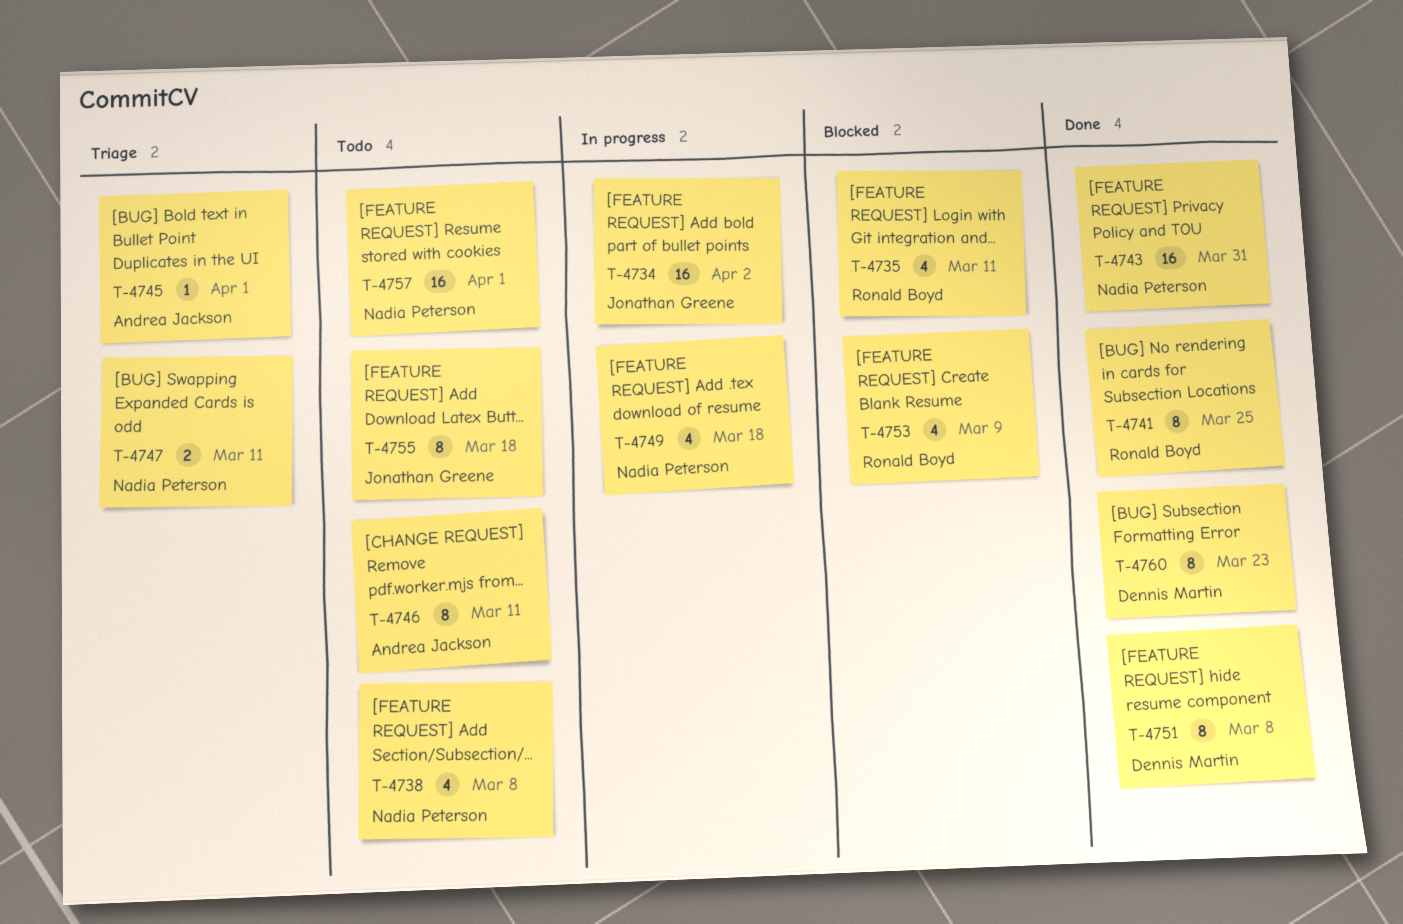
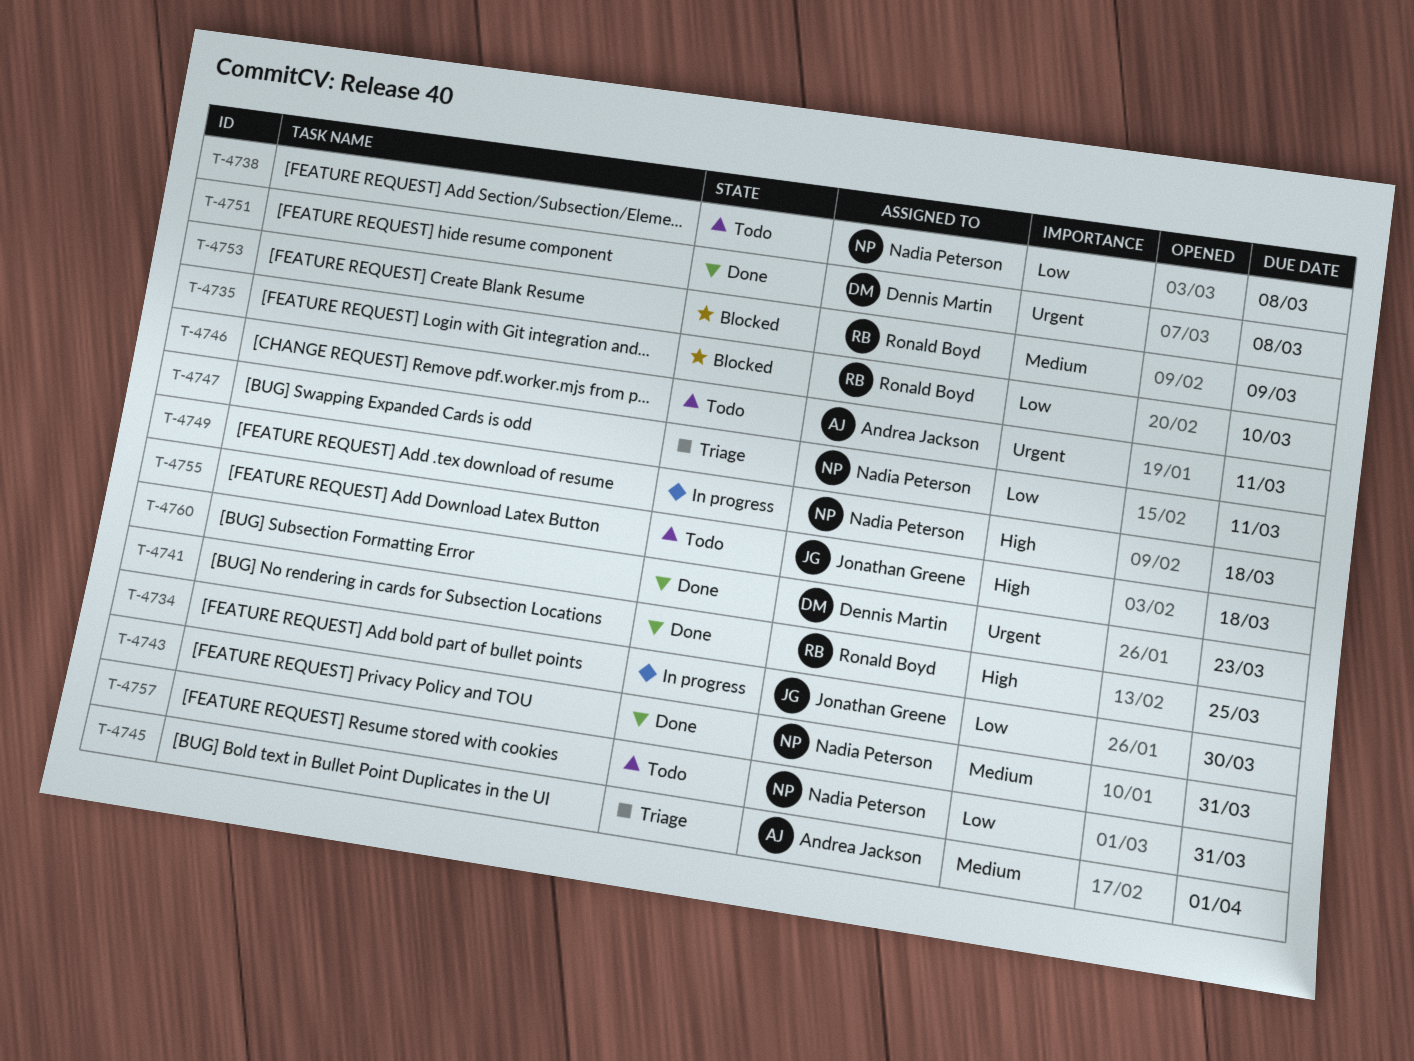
T-4734, due: Apr 2 -> Mar 30
T-4735, due: Mar 11 -> Mar 10
T-4757, due: Apr 1 -> Mar 31

